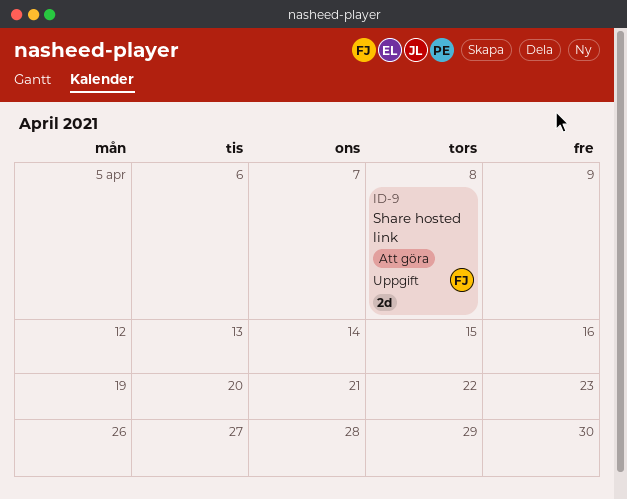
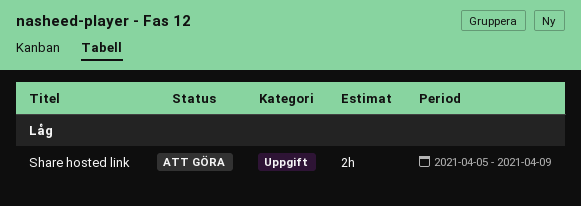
Share hosted link, estimate: 2d -> 2h
Share hosted link, due: Apr 8 -> Apr 9

